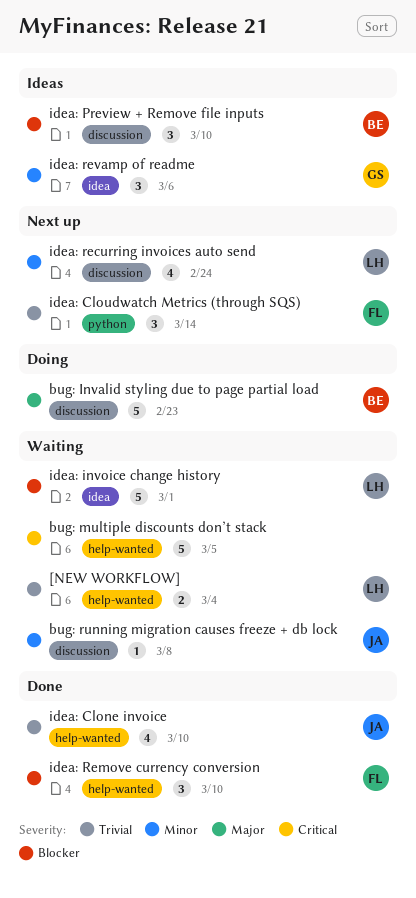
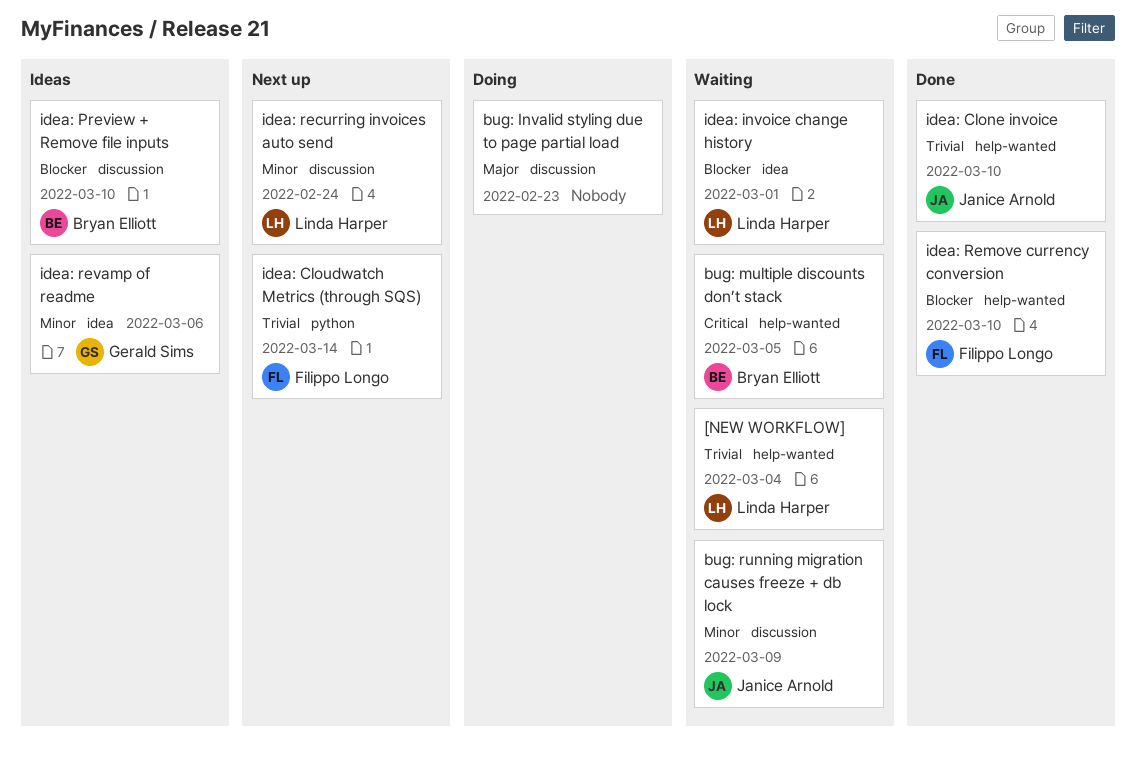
bug: Invalid styling due to page partial load, owner: Bryan Elliott -> none
bug: multiple discounts don’t stack, owner: none -> Bryan Elliott
bug: running migration causes freeze + db lock, due: Mar 8 -> Mar 9

